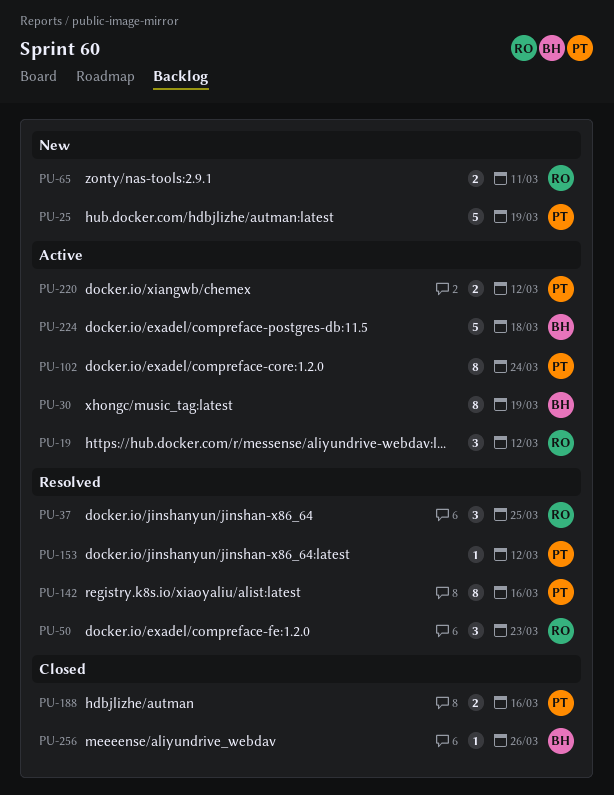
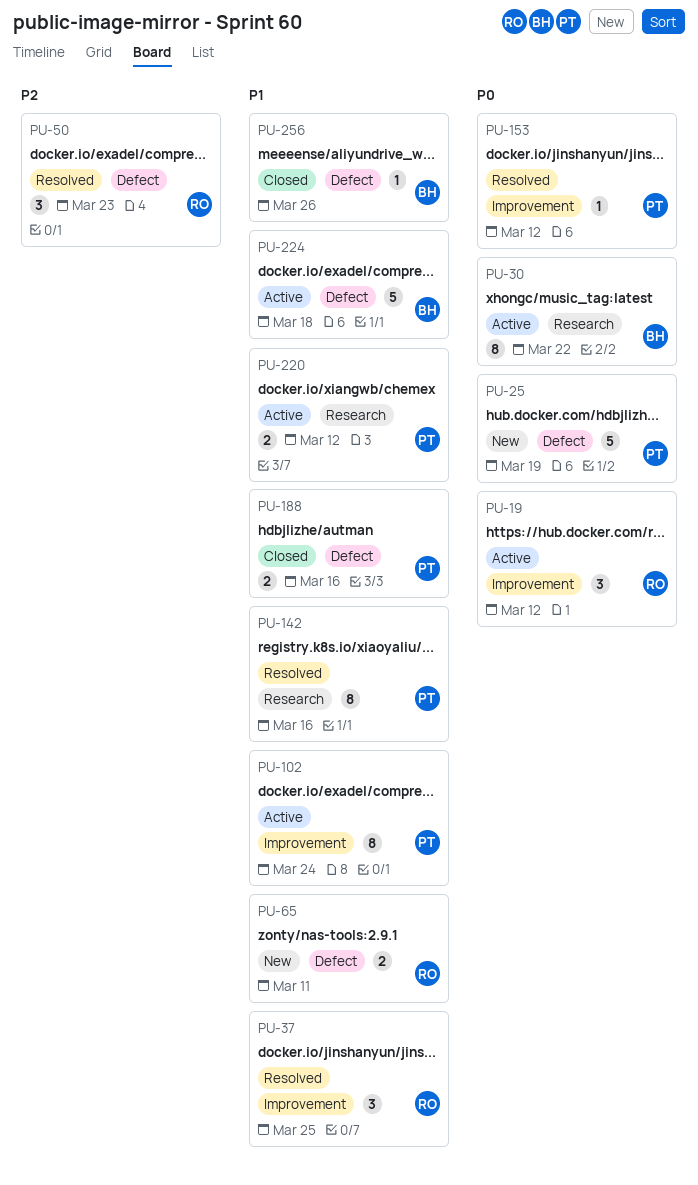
PU-30, due: Mar 19 -> Mar 22

